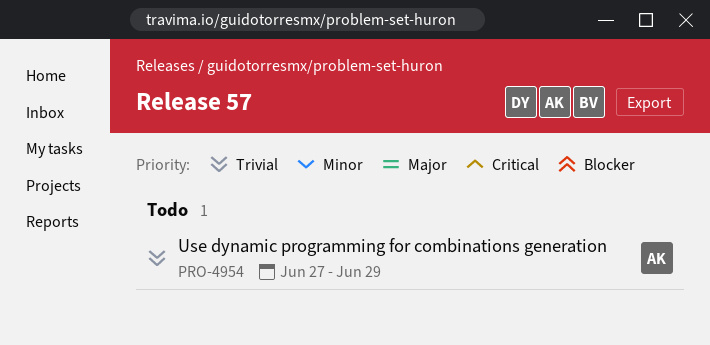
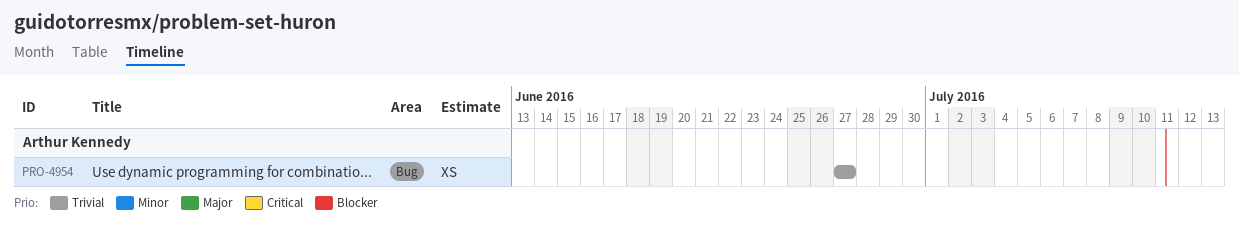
PRO-4954, due: Jun 29 -> Jun 27

